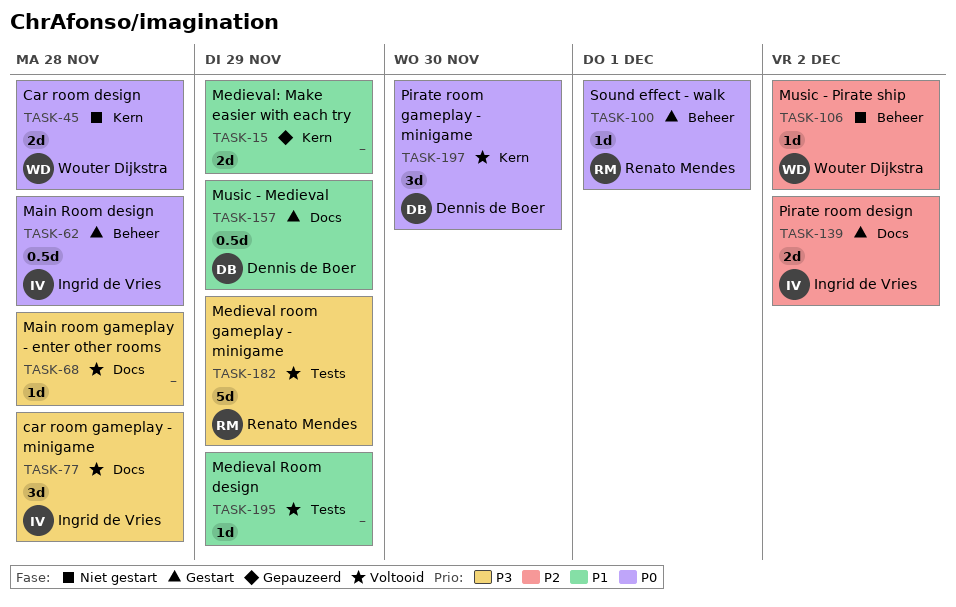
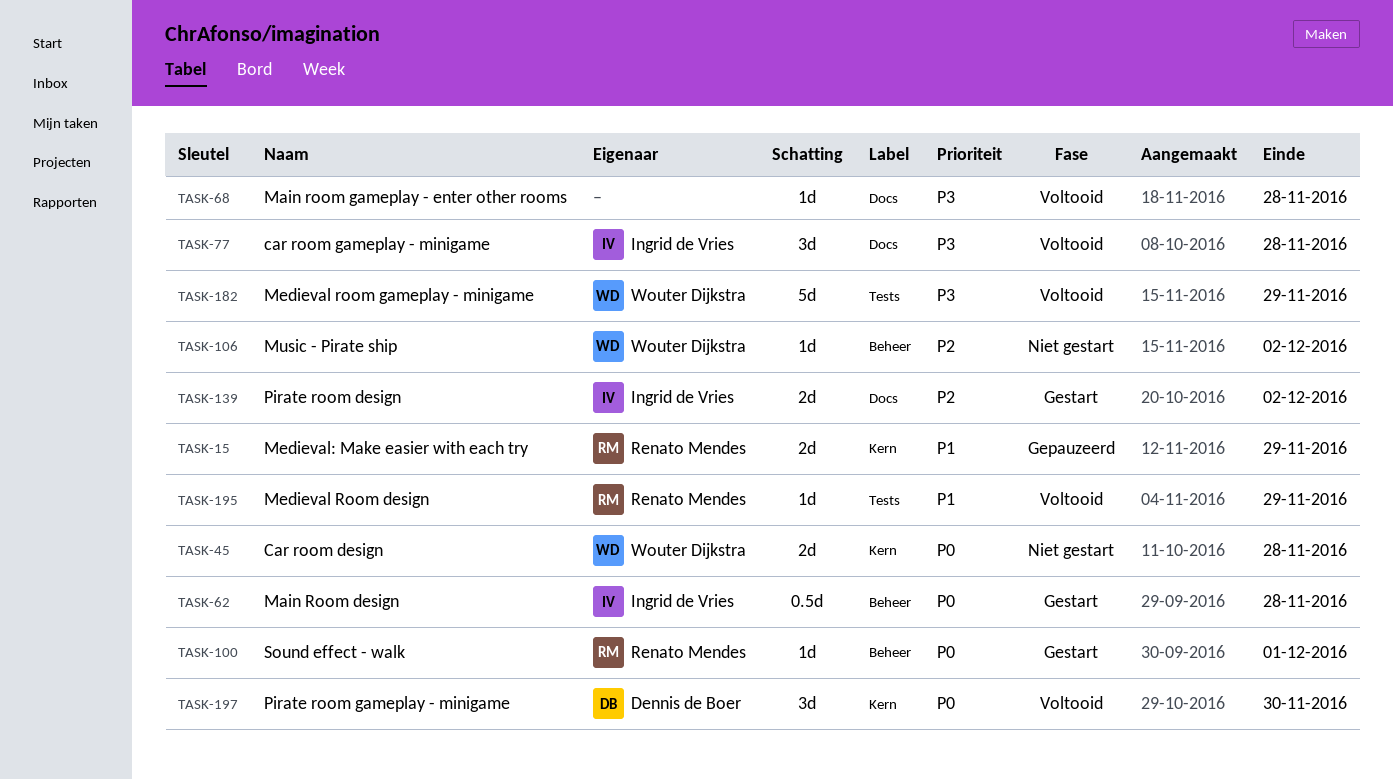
TASK-15, owner: none -> Renato Mendes
TASK-157: present -> none
TASK-182, owner: Renato Mendes -> Wouter Dijkstra
TASK-195, owner: none -> Renato Mendes

